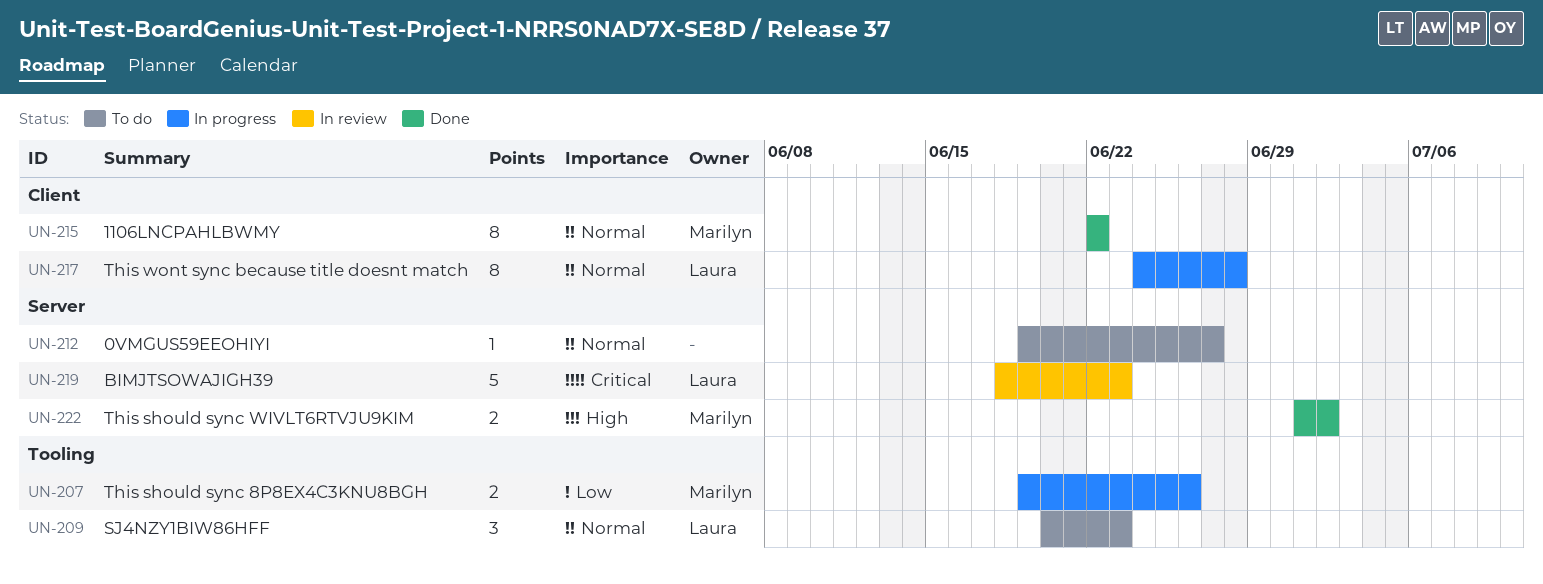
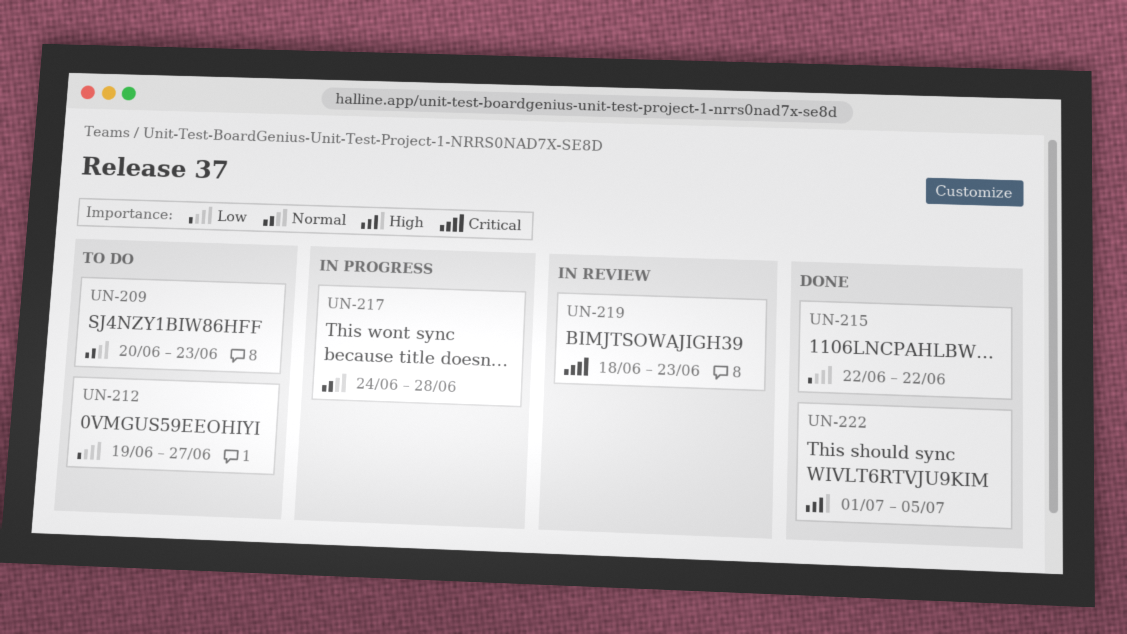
UN-207: present -> none
UN-212, priority: Normal -> Low
UN-215, priority: Normal -> Low
UN-222, due: Jul 2 -> Jul 5

